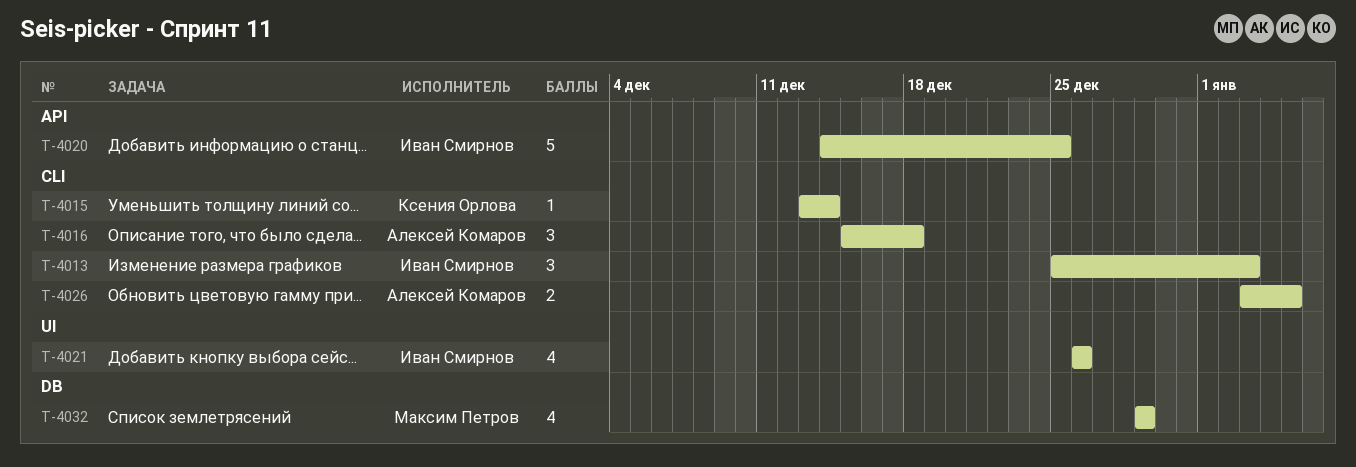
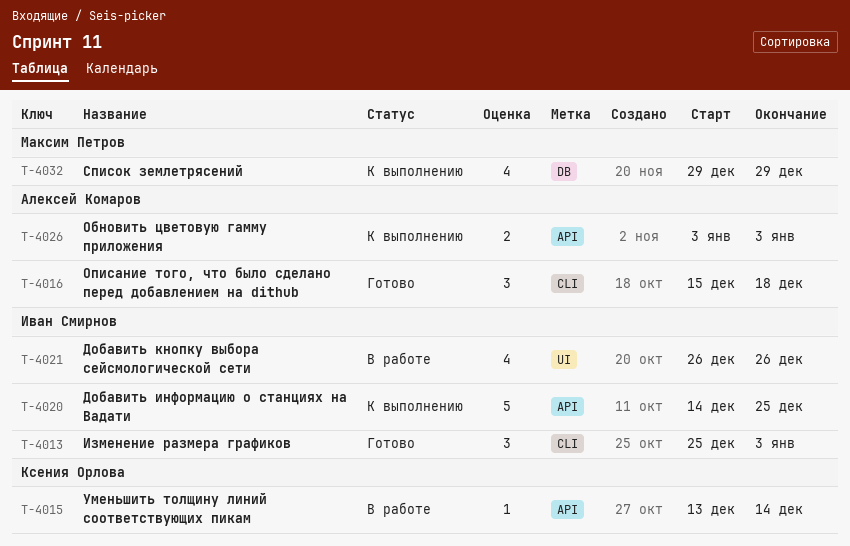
T-4015, label: CLI -> API
T-4026, label: CLI -> API
T-4026, due: Jan 5 -> Jan 3

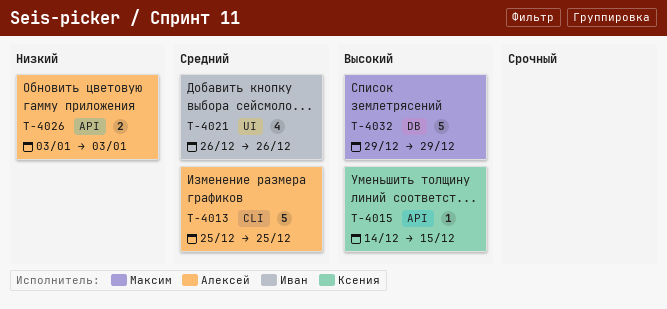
T-4013, owner: Иван Смирнов -> Алексей Комаров
T-4013, estimate: 3 -> 5
T-4013, due: Jan 3 -> Dec 25
T-4015, start: Dec 13 -> Dec 14
T-4015, due: Dec 14 -> Dec 15
T-4016: present -> none
T-4020: present -> none
T-4032, estimate: 4 -> 5

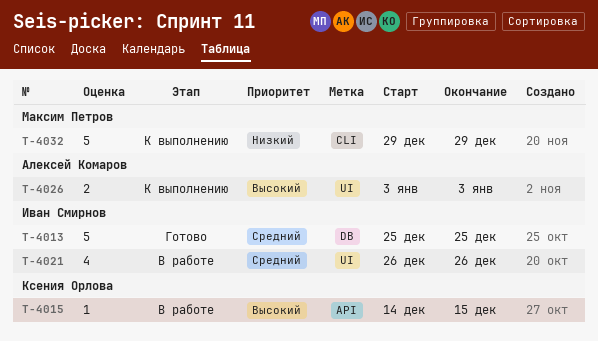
T-4013, owner: Алексей Комаров -> Иван Смирнов
T-4013, label: CLI -> DB
T-4026, priority: Низкий -> Высокий
T-4026, label: API -> UI
T-4032, priority: Высокий -> Низкий
T-4032, label: DB -> CLI

